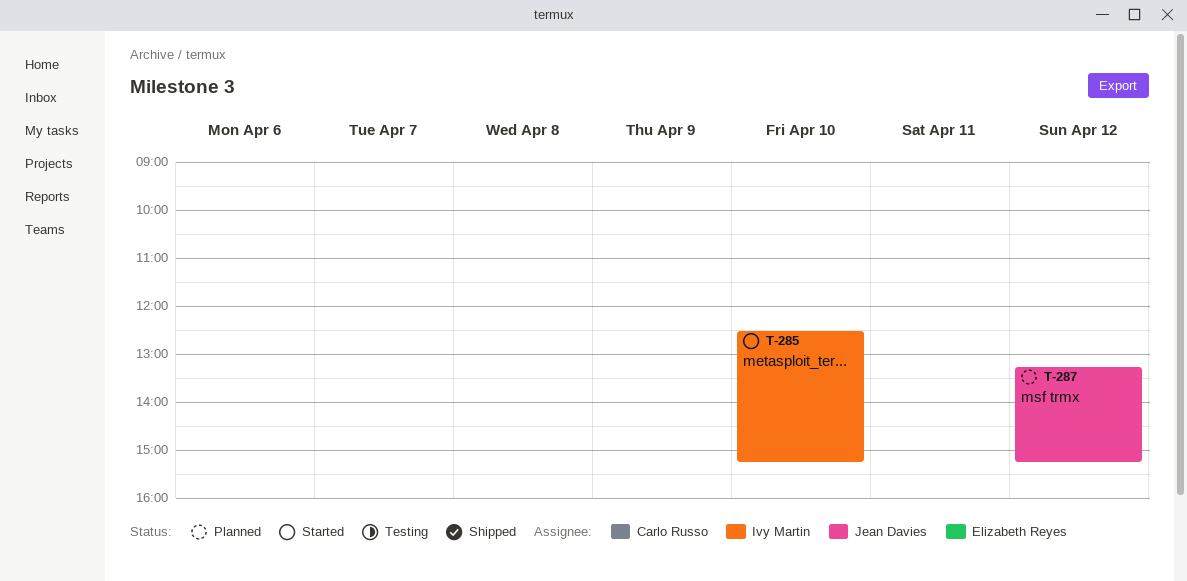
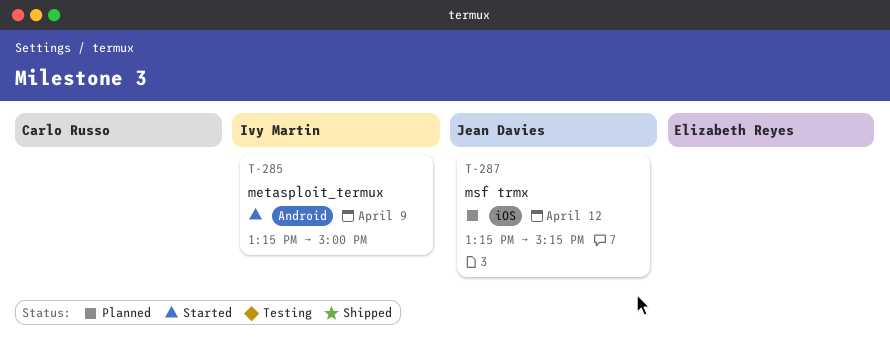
T-285, day: Apr 10 -> Apr 9
T-285, begins: 12:30 -> 13:15
T-285, ends: 15:15 -> 15:00

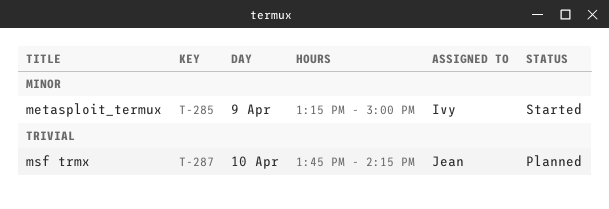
T-287, day: Apr 12 -> Apr 10
T-287, begins: 13:15 -> 13:45
T-287, ends: 15:15 -> 14:15

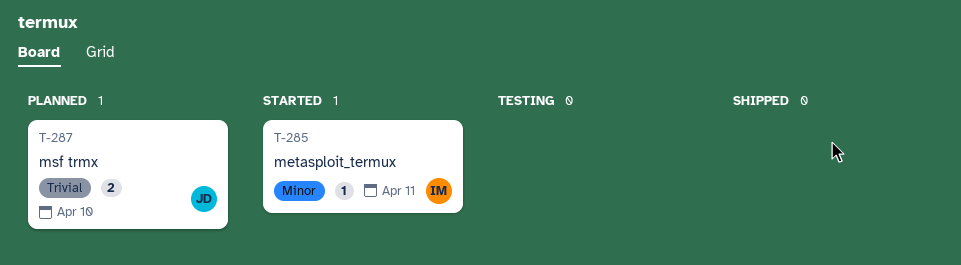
T-285, day: Apr 9 -> Apr 11

